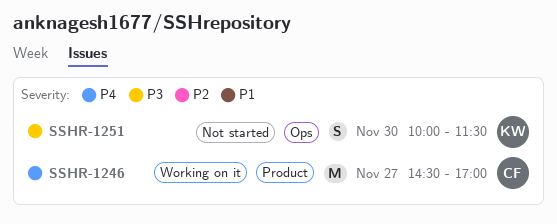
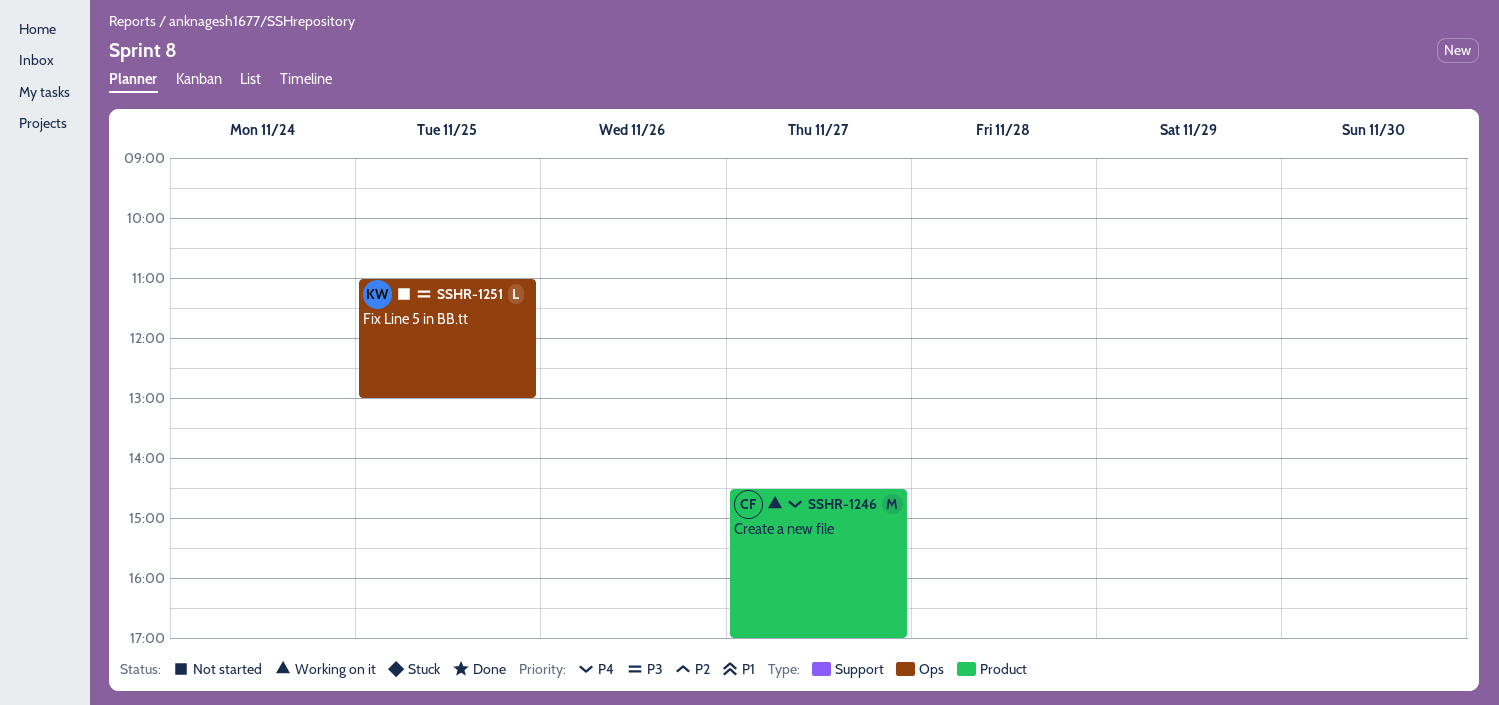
SSHR-1251, estimate: S -> L
SSHR-1251, day: Nov 30 -> Nov 25
SSHR-1251, begins: 10:00 -> 11:00
SSHR-1251, ends: 11:30 -> 13:00

